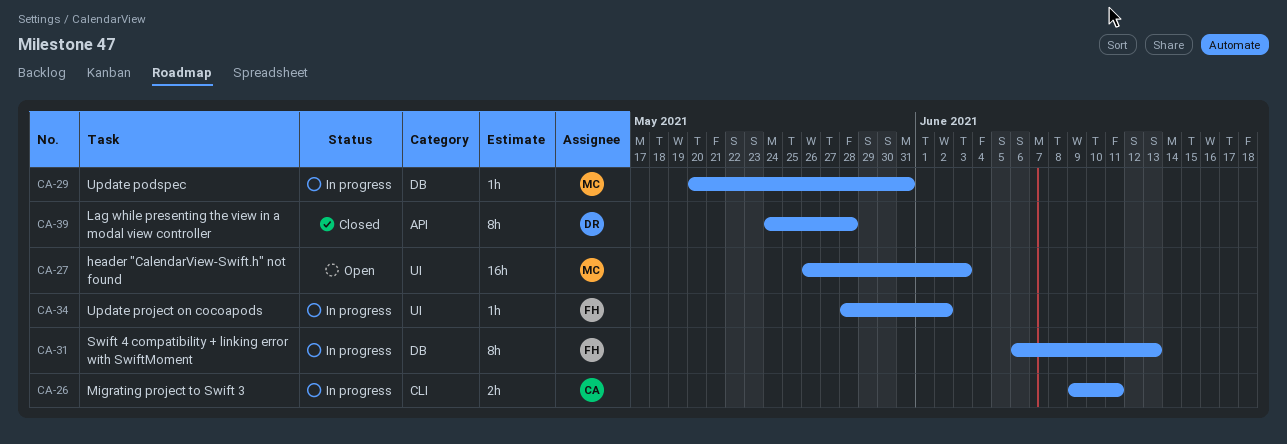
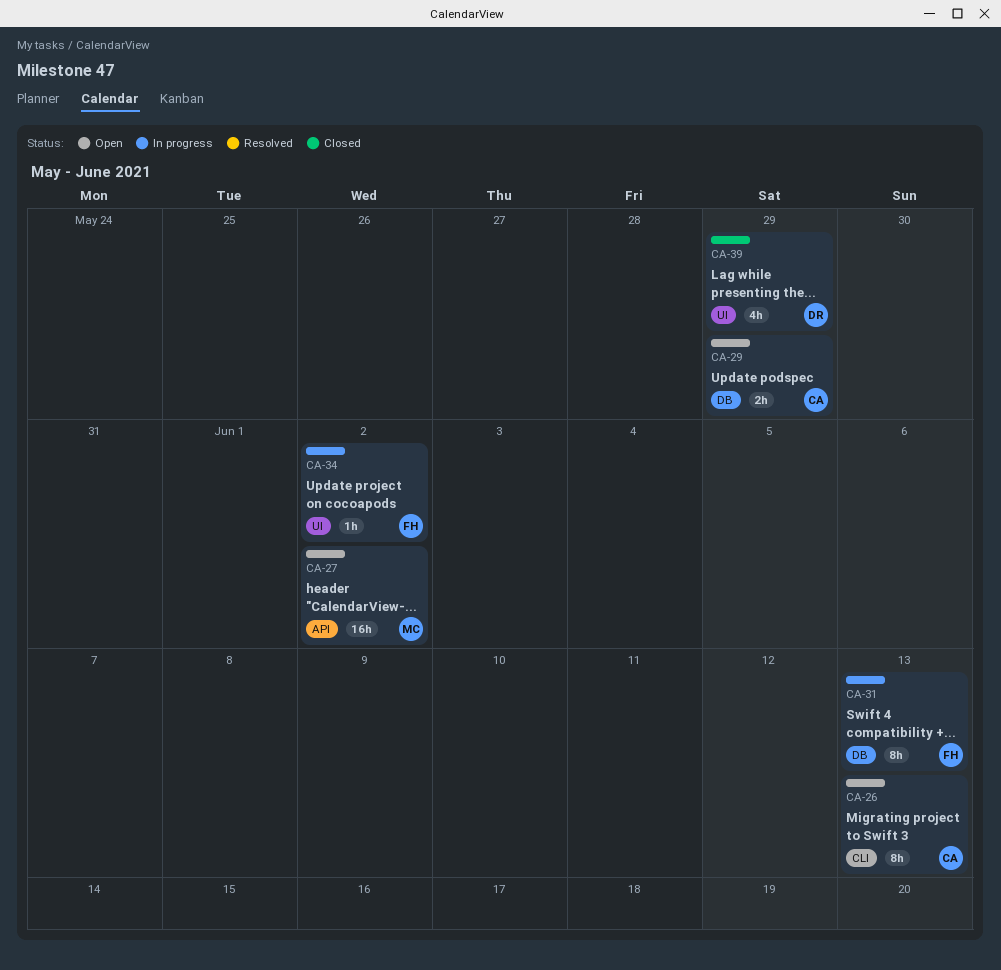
CA-26, status: In progress -> Open
CA-26, estimate: 2h -> 8h
CA-26, due: Jun 11 -> Jun 13
CA-27, label: UI -> API
CA-27, due: Jun 3 -> Jun 2
CA-29, status: In progress -> Open
CA-29, owner: MC -> CA
CA-29, estimate: 1h -> 2h
CA-29, due: May 31 -> May 29
CA-39, label: API -> UI
CA-39, estimate: 8h -> 4h
CA-39, due: May 28 -> May 29

